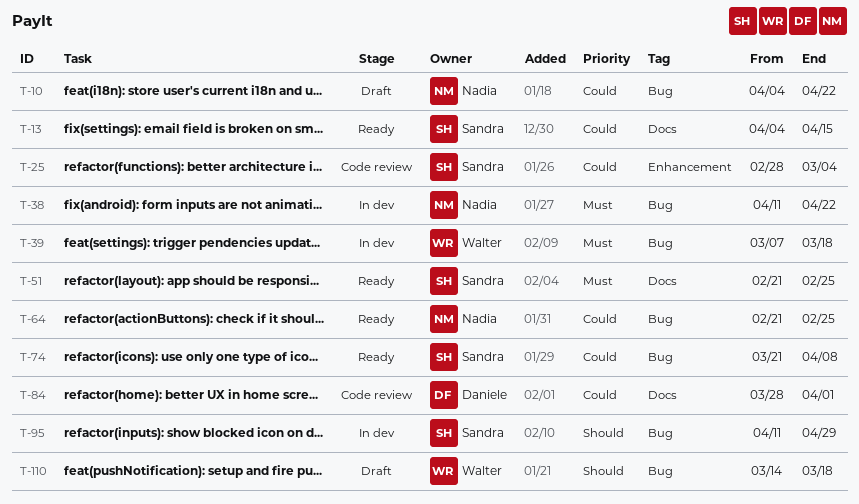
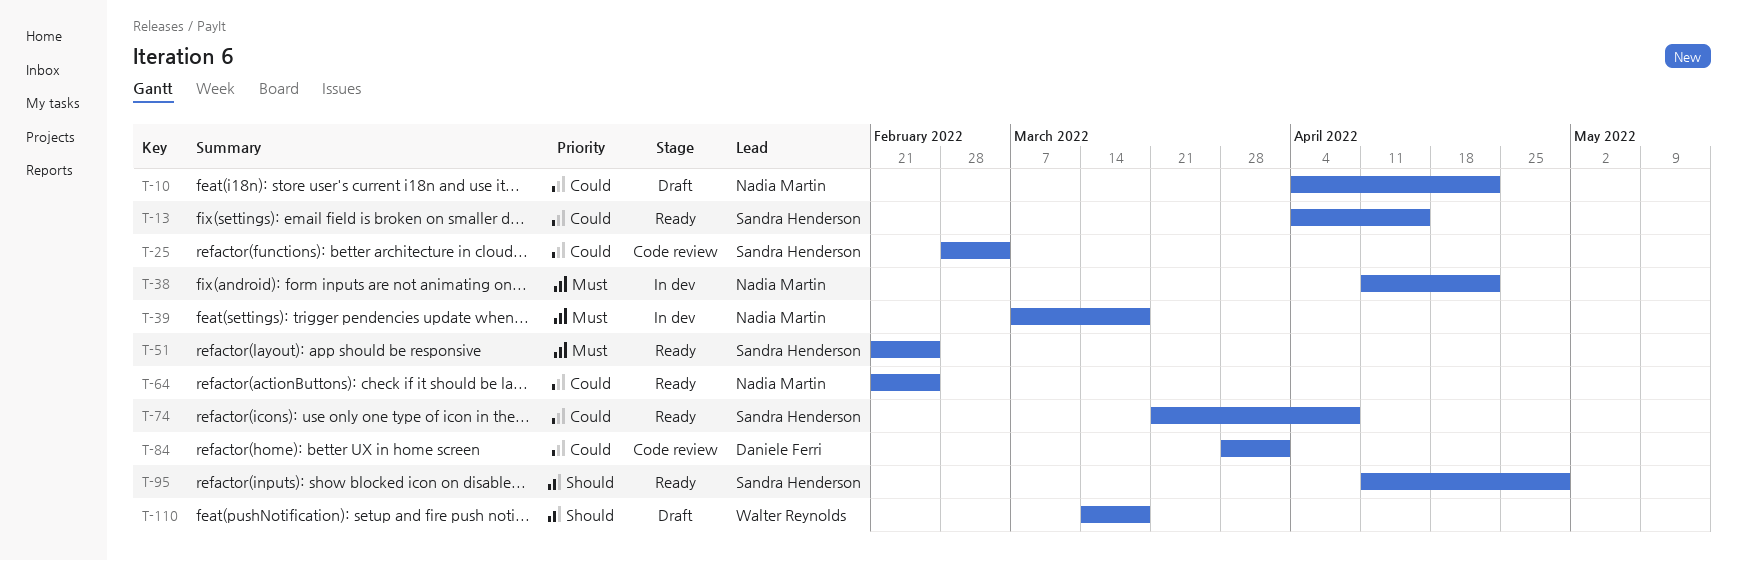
T-39, owner: Walter Reynolds -> Nadia Martin
T-95, status: In dev -> Ready

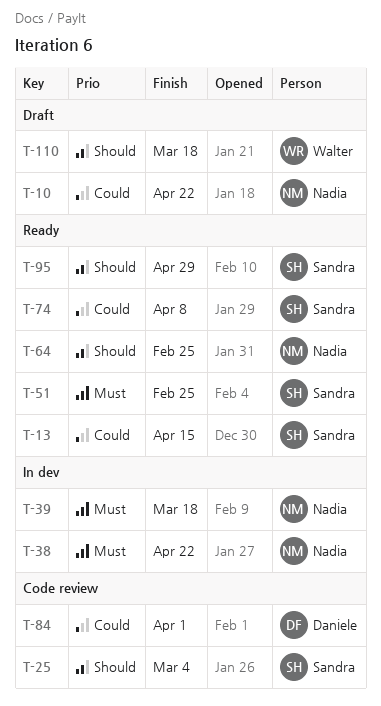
T-25, priority: Could -> Should
T-64, priority: Could -> Should

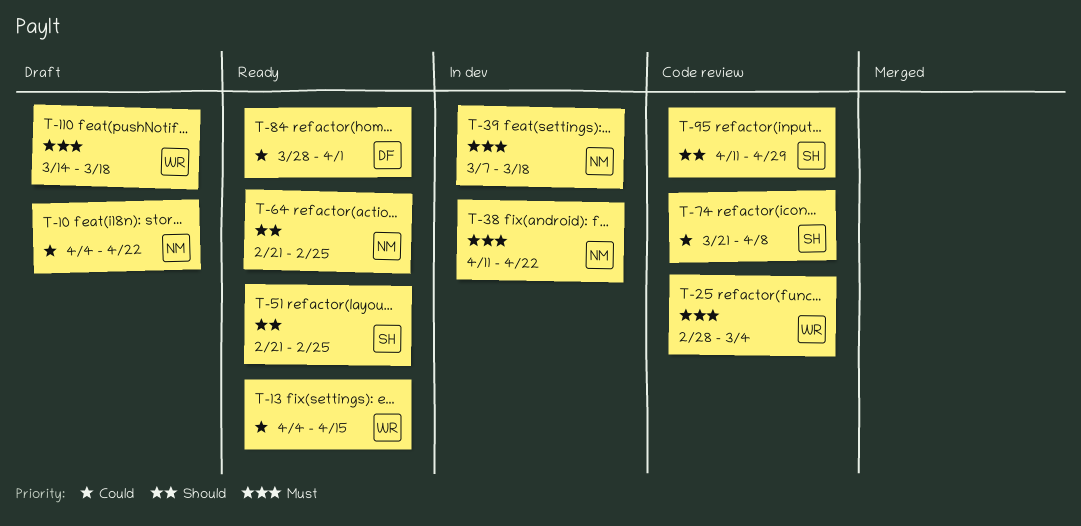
T-13, owner: Sandra -> Walter
T-25, owner: Sandra -> Walter
T-25, priority: Should -> Must
T-51, priority: Must -> Should
T-74, status: Ready -> Code review
T-84, status: Code review -> Ready
T-95, status: Ready -> Code review
T-110, priority: Should -> Must

